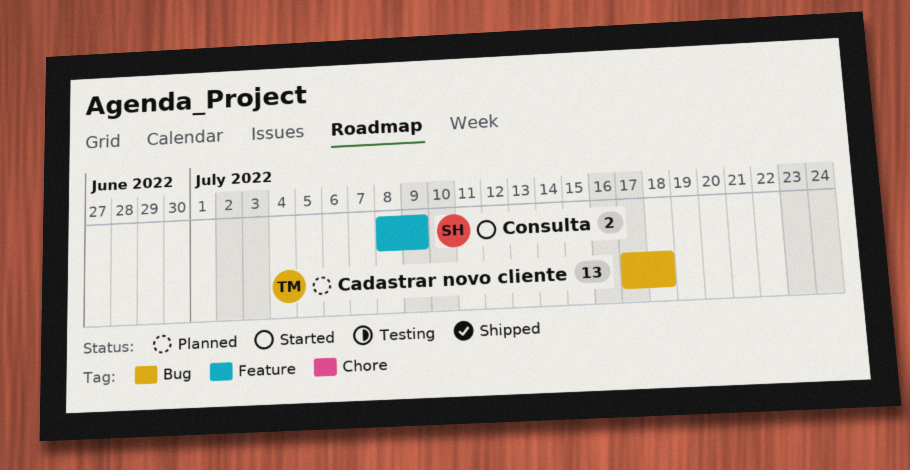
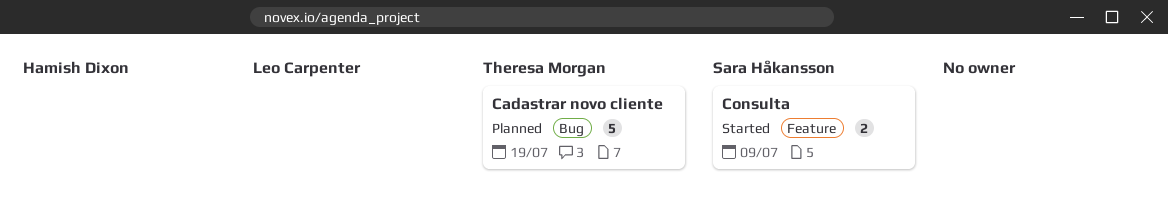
Cadastrar novo cliente, estimate: 13 -> 5
Cadastrar novo cliente, due: Jul 18 -> Jul 19

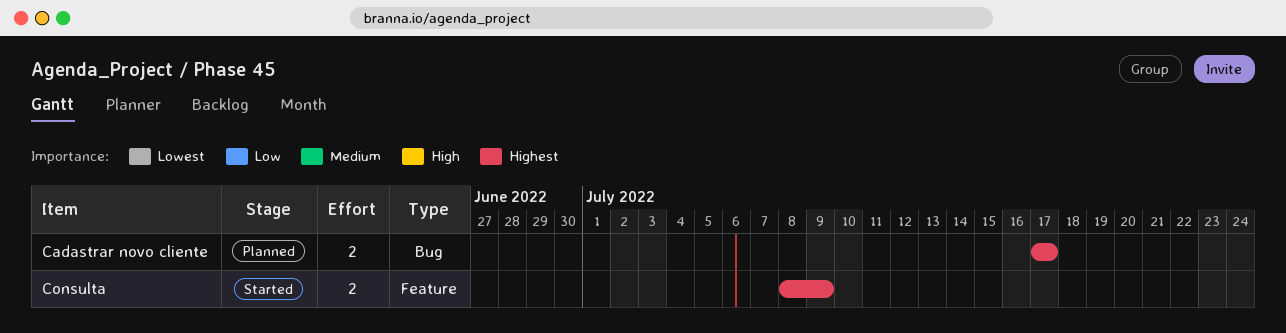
Cadastrar novo cliente, estimate: 5 -> 2
Cadastrar novo cliente, due: Jul 19 -> Jul 17

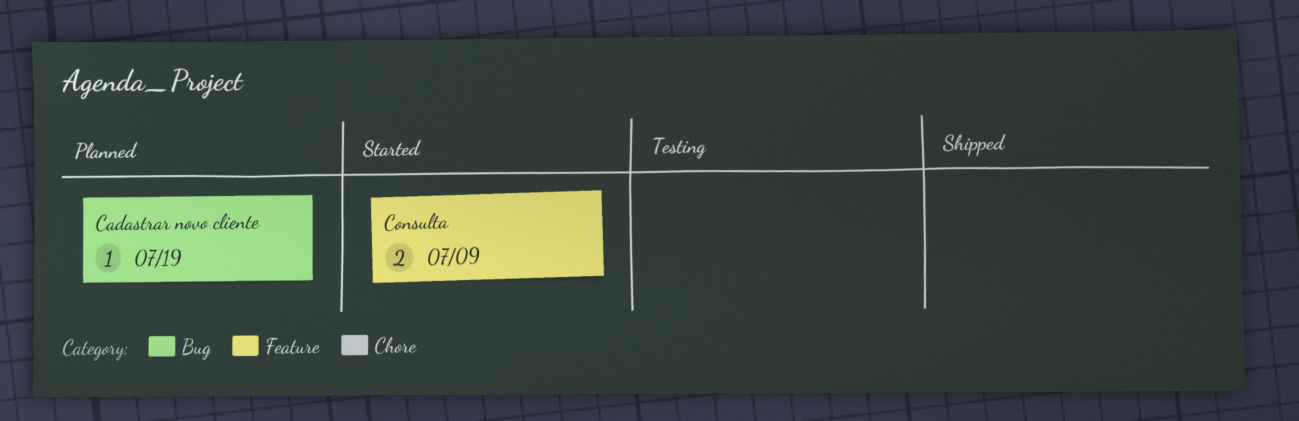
Cadastrar novo cliente, estimate: 2 -> 1
Cadastrar novo cliente, due: Jul 17 -> Jul 19

